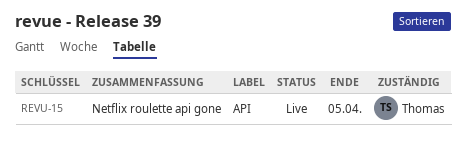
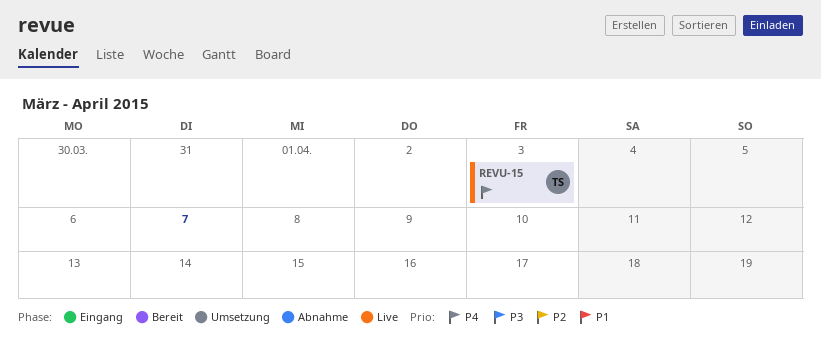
REVU-15, due: Apr 5 -> Apr 3

